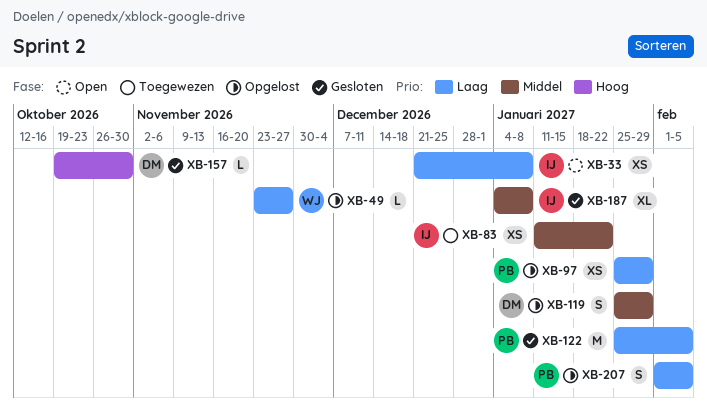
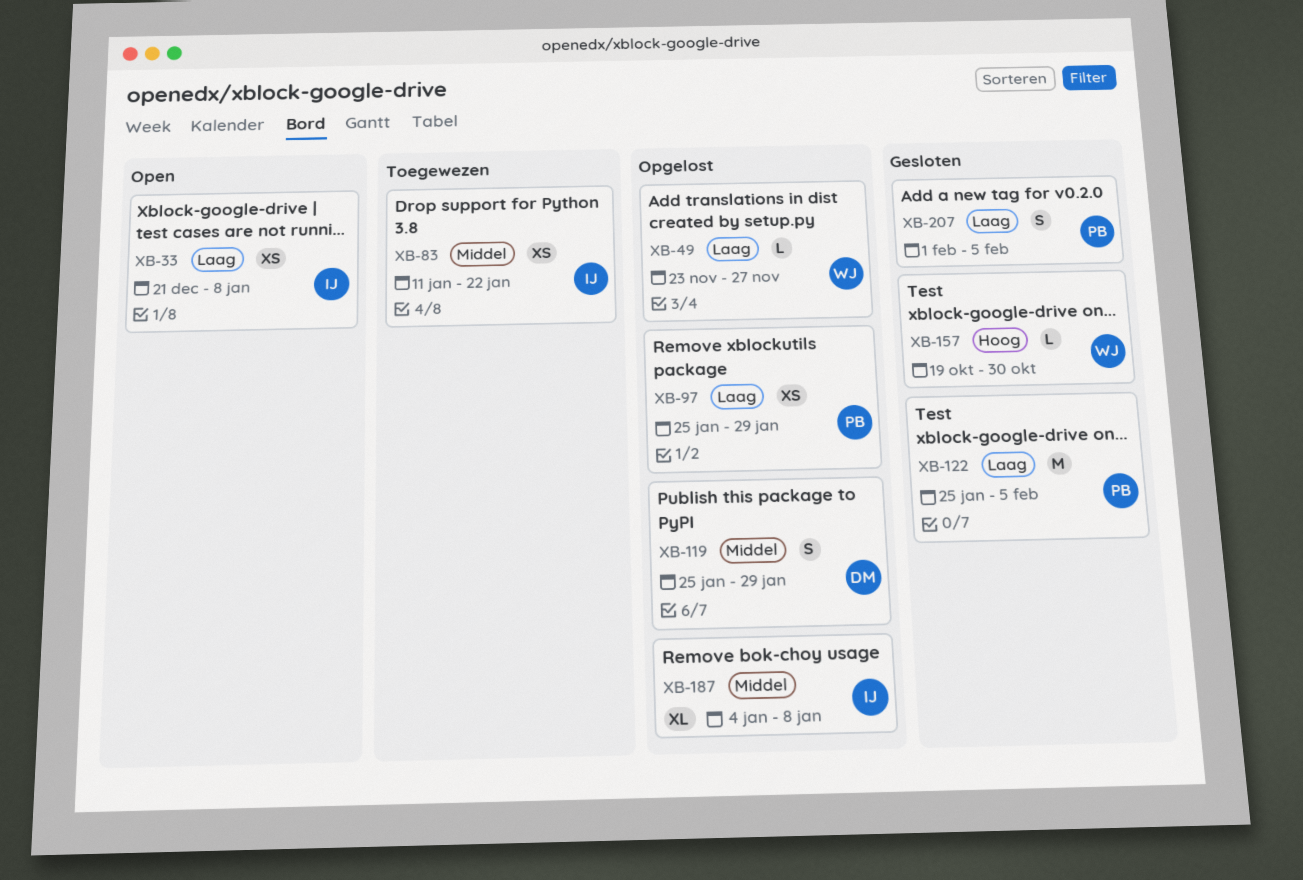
XB-157, owner: DM -> WJ
XB-187, status: Gesloten -> Opgelost
XB-207, status: Opgelost -> Gesloten

